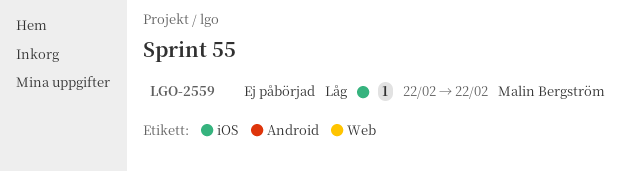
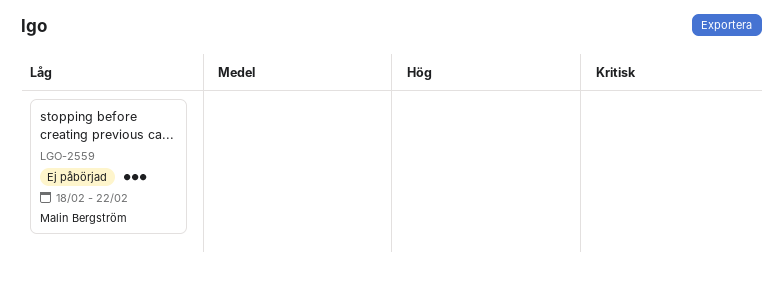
LGO-2559, estimate: 1 -> 3
LGO-2559, start: Feb 22 -> Feb 18

